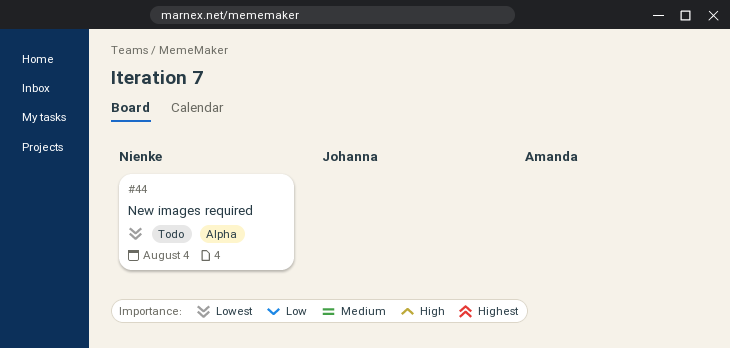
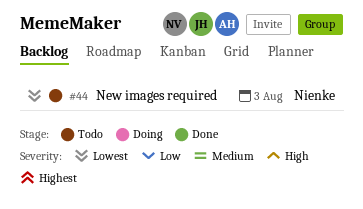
#44, due: Aug 4 -> Aug 3

